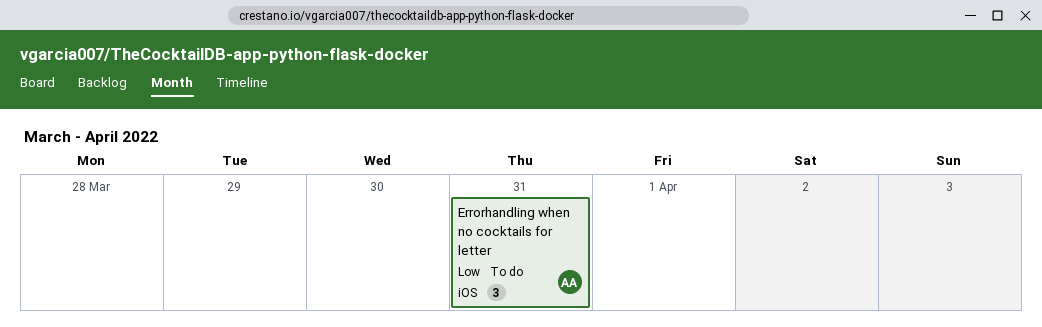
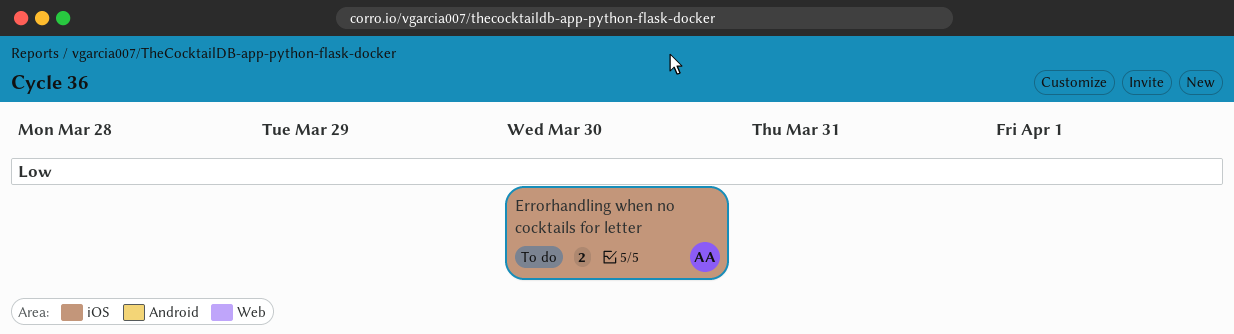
Errorhandling when no cocktails for letter, estimate: 3 -> 2
Errorhandling when no cocktails for letter, due: Mar 31 -> Mar 30

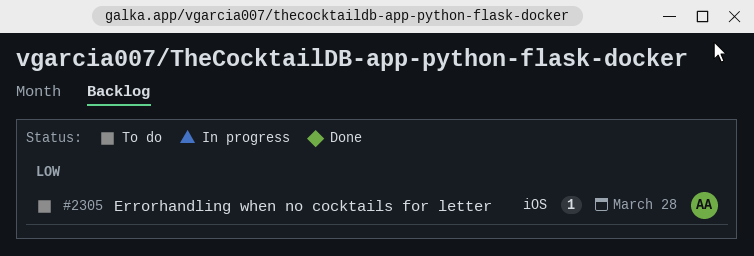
Errorhandling when no cocktails for letter, estimate: 2 -> 1
Errorhandling when no cocktails for letter, due: Mar 30 -> Mar 28

